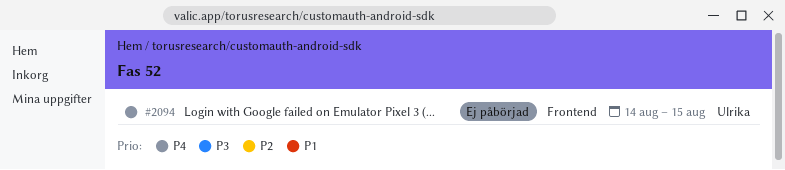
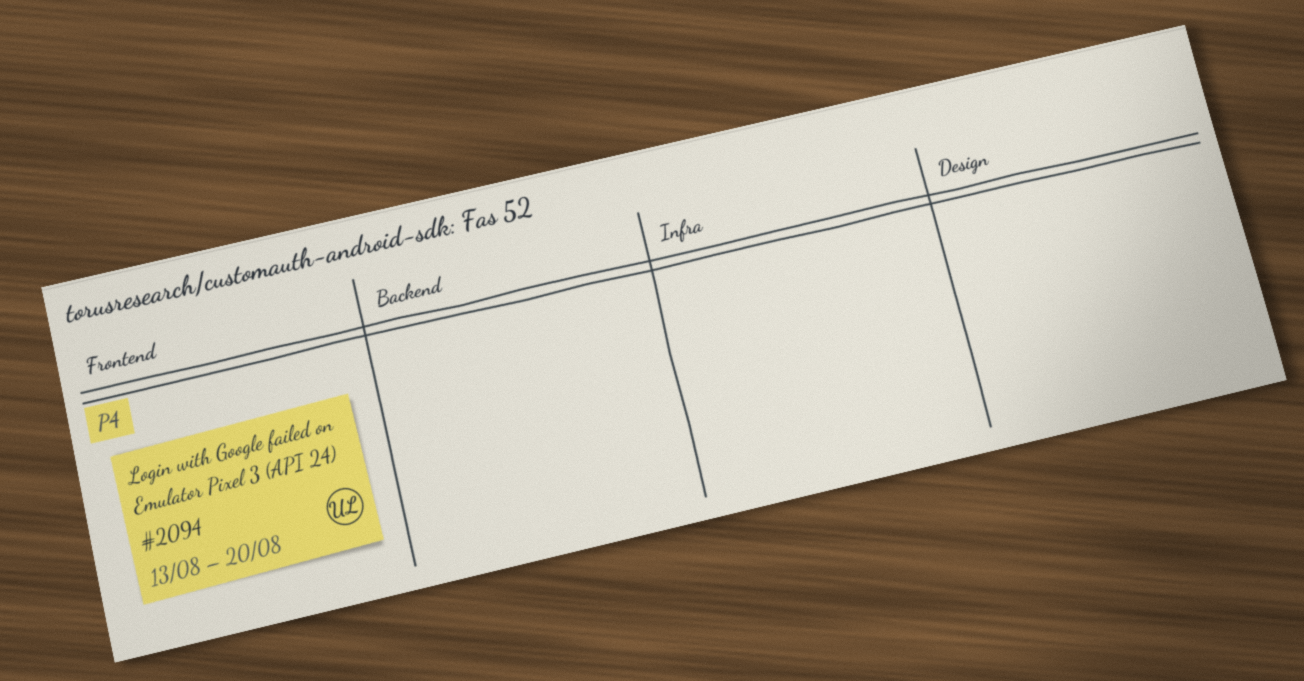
#2094, start: Aug 14 -> Aug 13
#2094, due: Aug 15 -> Aug 20

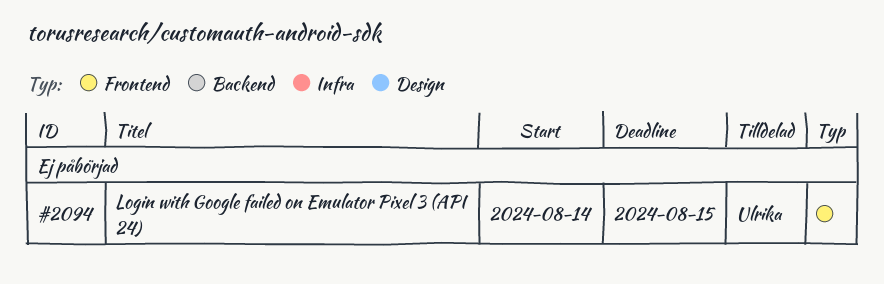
#2094, start: Aug 13 -> Aug 14
#2094, due: Aug 20 -> Aug 15

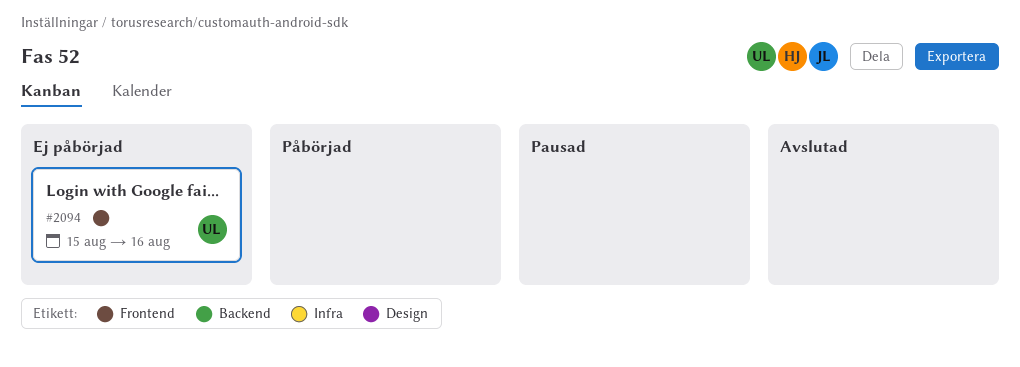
#2094, start: Aug 14 -> Aug 15
#2094, due: Aug 15 -> Aug 16

